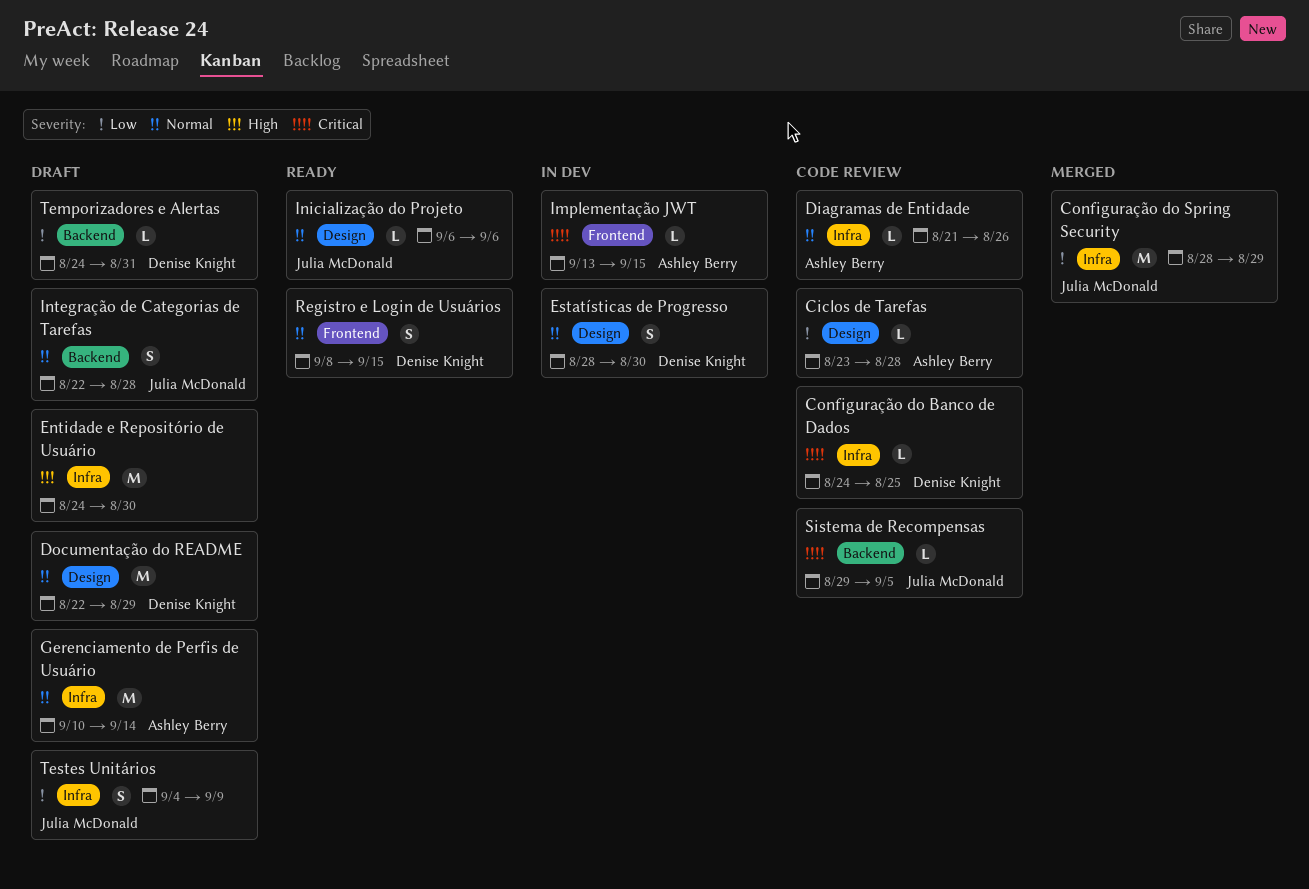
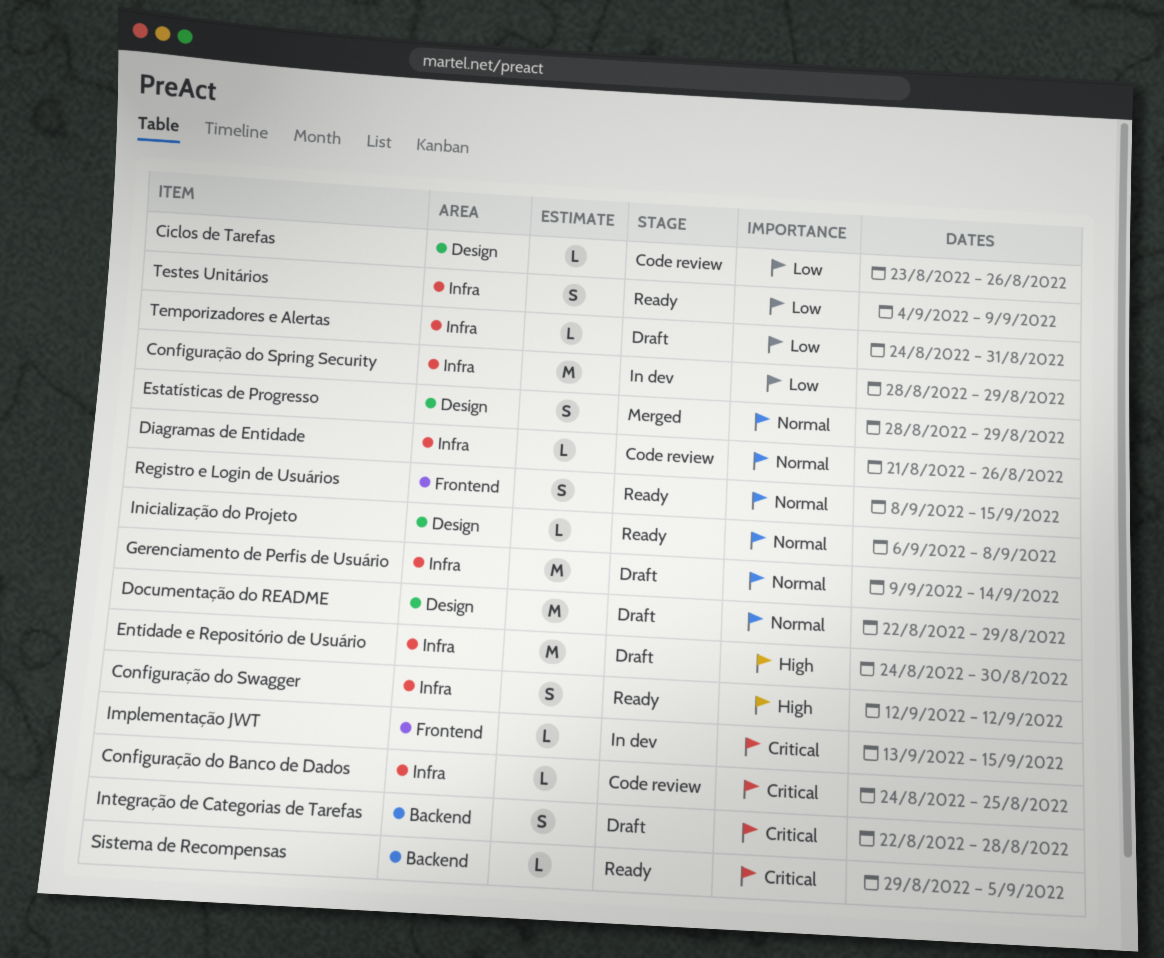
Ciclos de Tarefas, due: Aug 28 -> Aug 26
Configuração do Spring Security, status: Merged -> In dev
Configuração do Swagger: none -> present
Estatísticas de Progresso, status: In dev -> Merged
Estatísticas de Progresso, due: Aug 30 -> Aug 29
Gerenciamento de Perfis de Usuário, start: Sep 10 -> Sep 9
Inicialização do Projeto, due: Sep 6 -> Sep 8
Integração de Categorias de Tarefas, priority: Normal -> Critical
Sistema de Recompensas, status: Code review -> Ready
Temporizadores e Alertas, label: Backend -> Infra
Testes Unitários, status: Draft -> Ready

